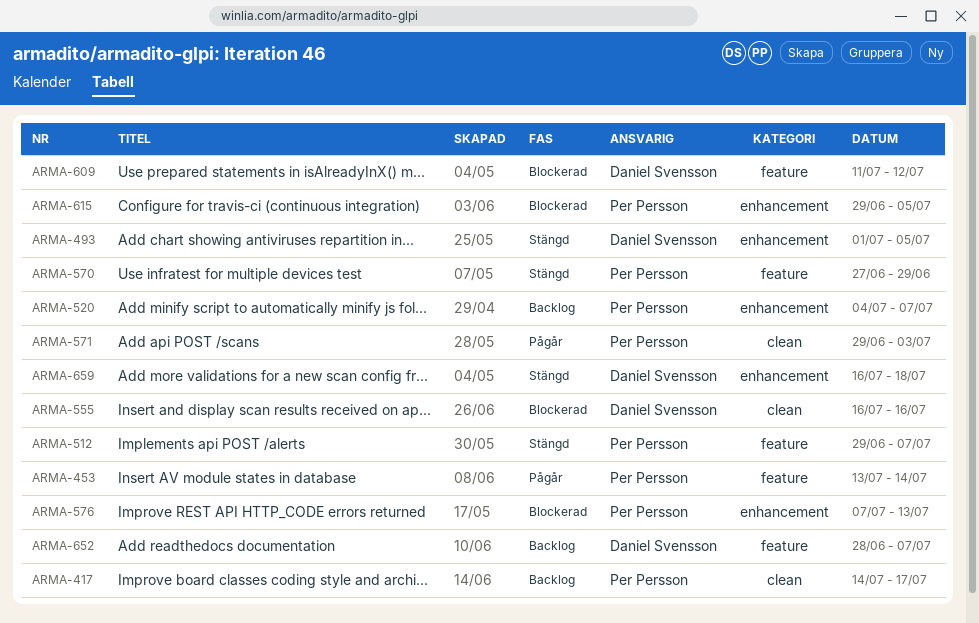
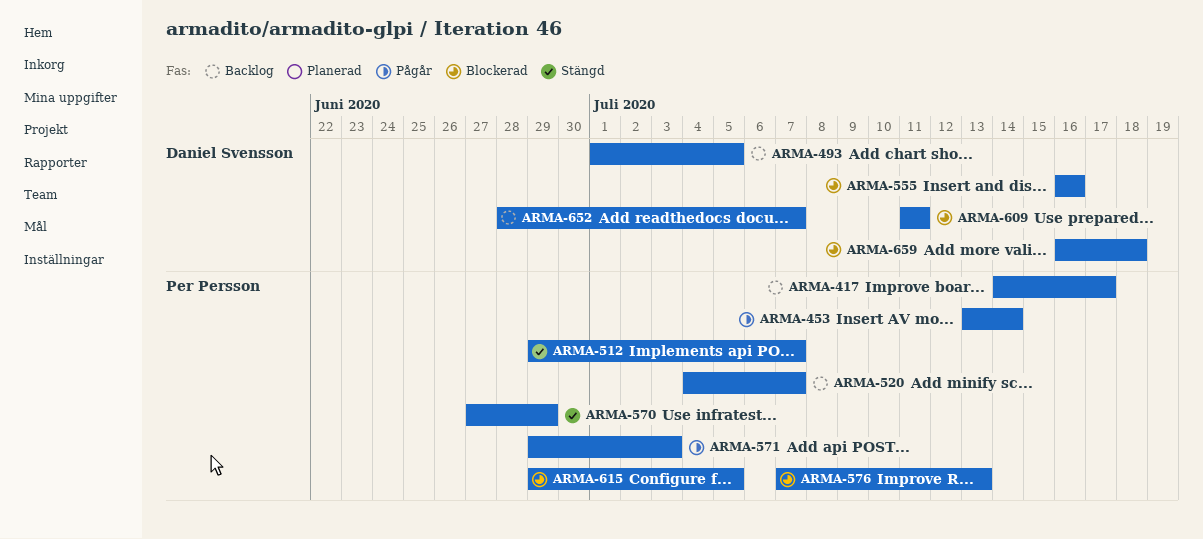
ARMA-493, status: Stängd -> Backlog
ARMA-609, due: Jul 12 -> Jul 11
ARMA-659, status: Stängd -> Blockerad

